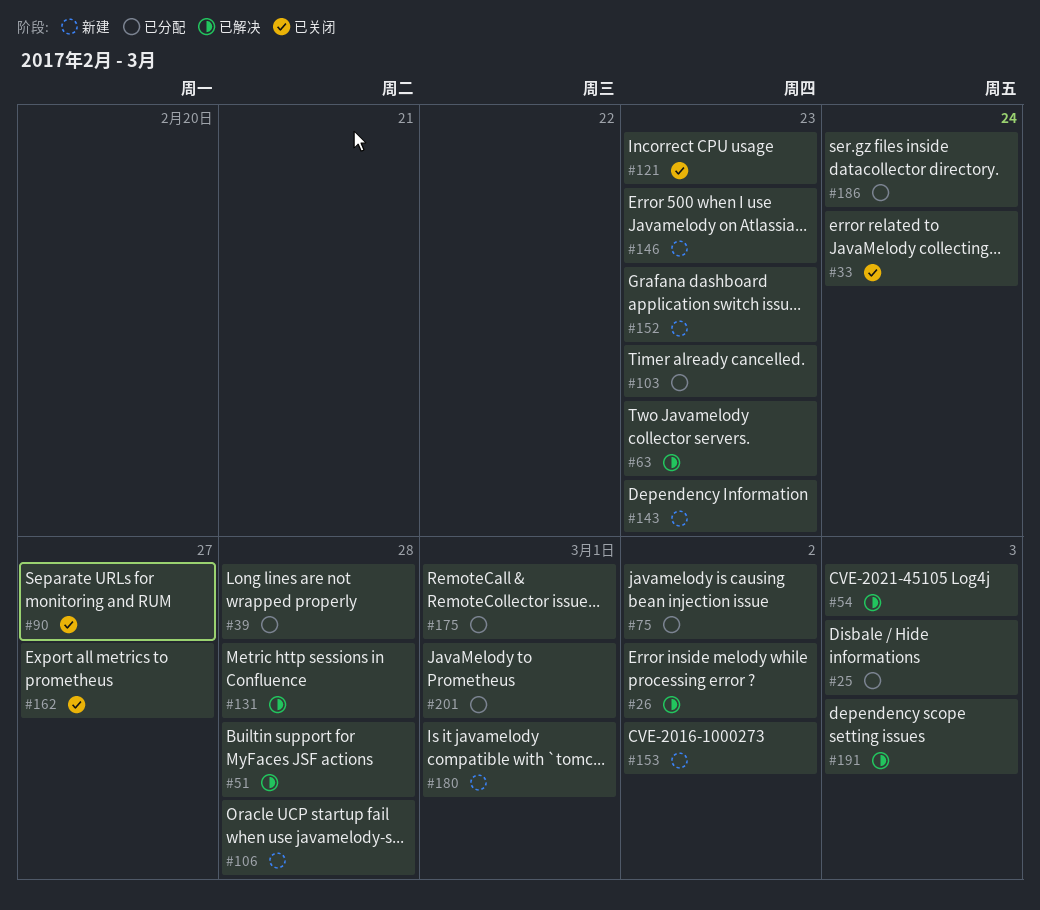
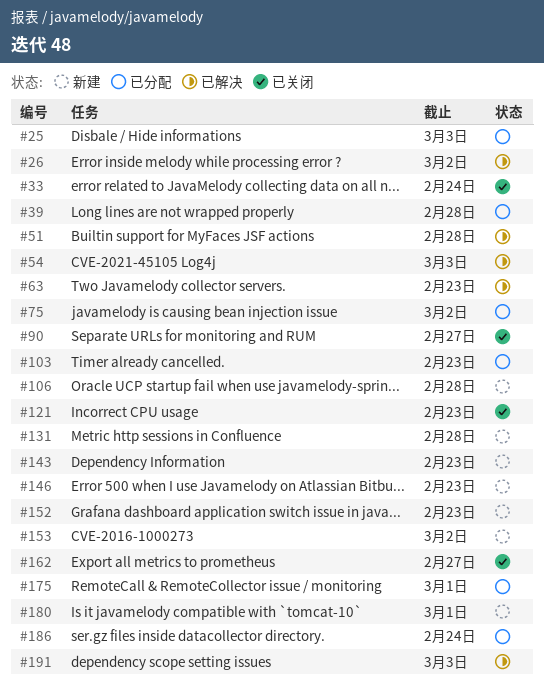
#131, status: 已解决 -> 新建
#201: present -> none

